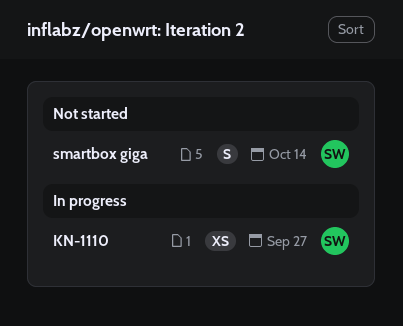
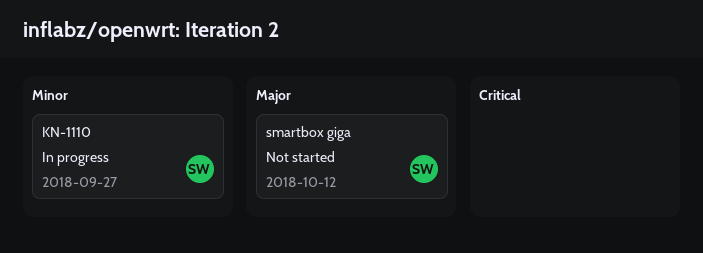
smartbox giga, due: Oct 14 -> Oct 12

